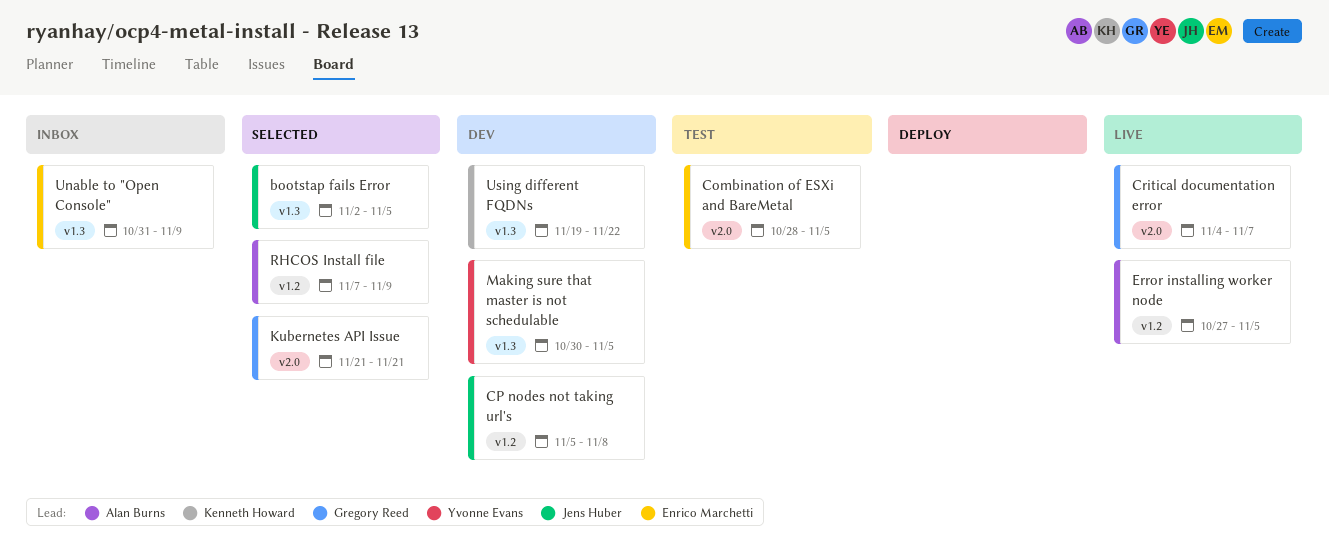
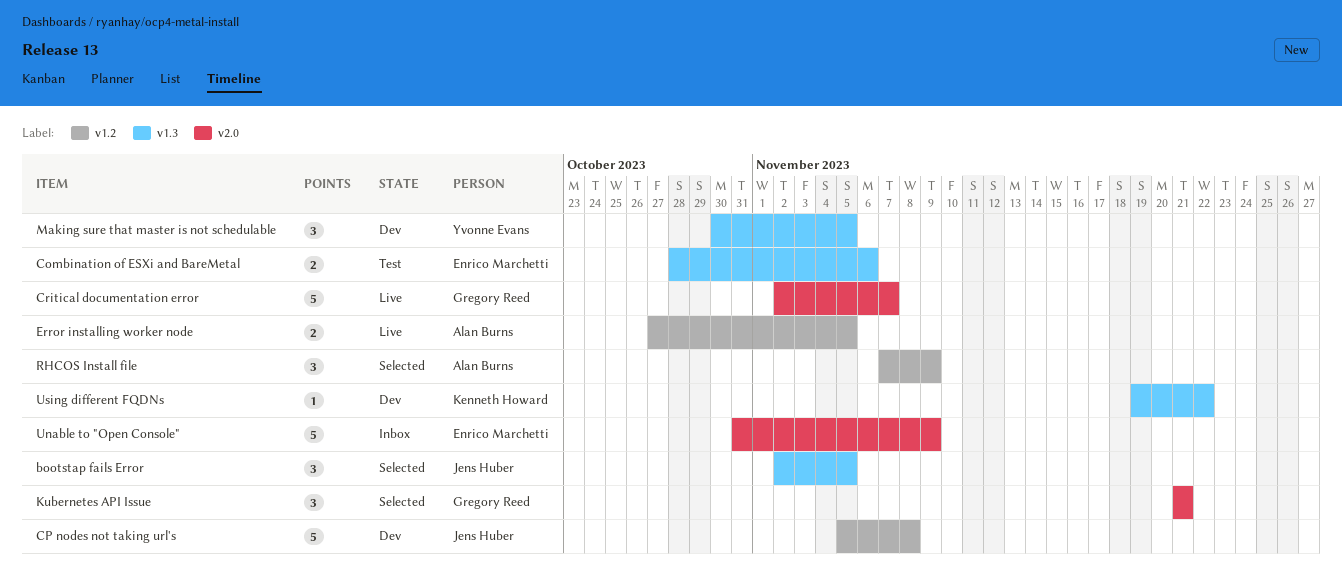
Combination of ESXi and BareMetal, label: v2.0 -> v1.3
Combination of ESXi and BareMetal, due: Nov 5 -> Nov 6
Critical documentation error, start: Nov 4 -> Nov 2
Unable to "Open Console", label: v1.3 -> v2.0

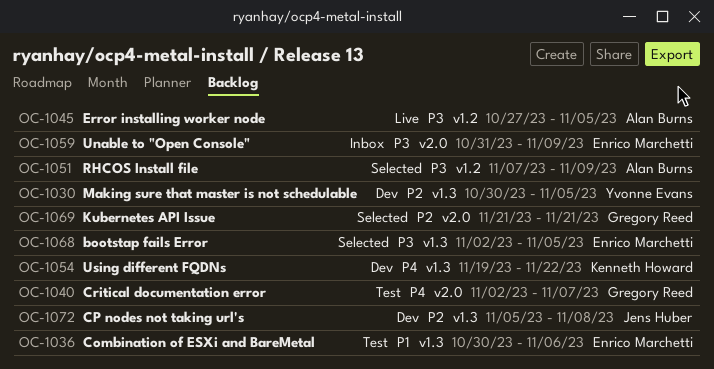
bootstap fails Error, owner: Jens Huber -> Enrico Marchetti
Combination of ESXi and BareMetal, start: Oct 28 -> Oct 30
CP nodes not taking url's, label: v1.2 -> v1.3
Critical documentation error, status: Live -> Test

